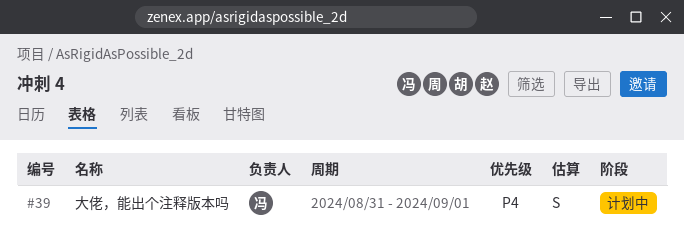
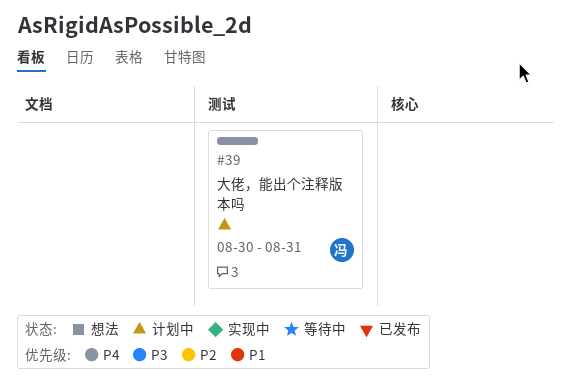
#39, start: Aug 31 -> Aug 30
#39, due: Sep 1 -> Aug 31

